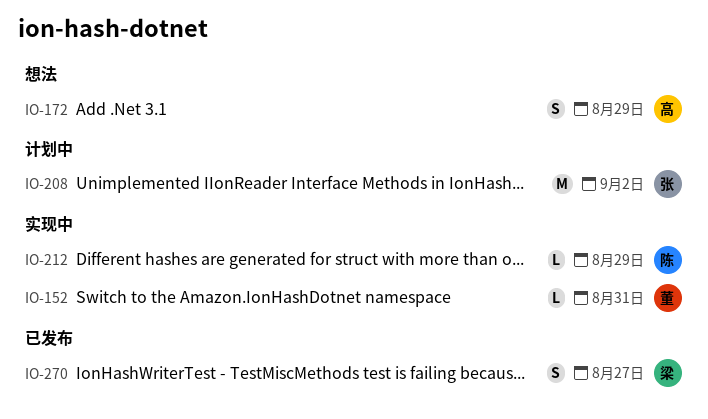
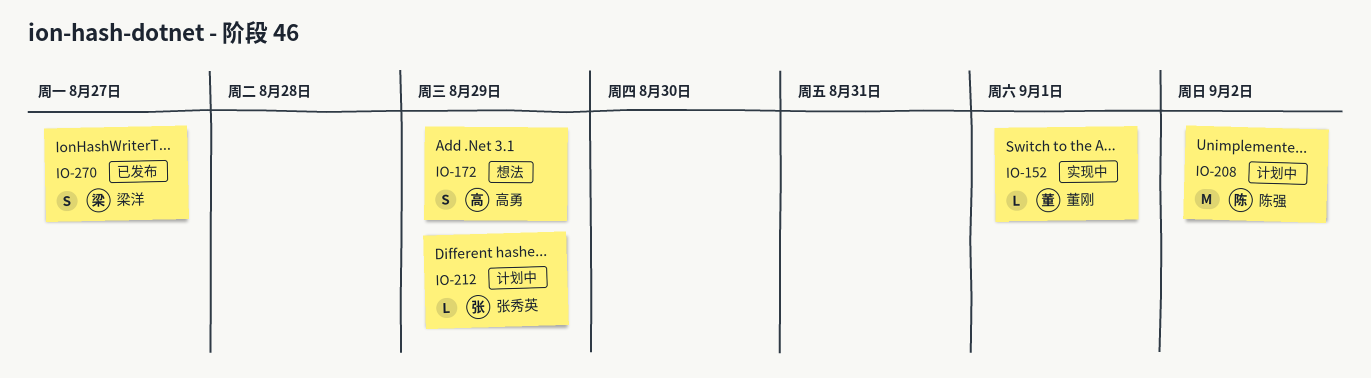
IO-152, due: Aug 31 -> Sep 1
IO-208, owner: 张秀英 -> 陈强
IO-212, status: 实现中 -> 计划中
IO-212, owner: 陈强 -> 张秀英

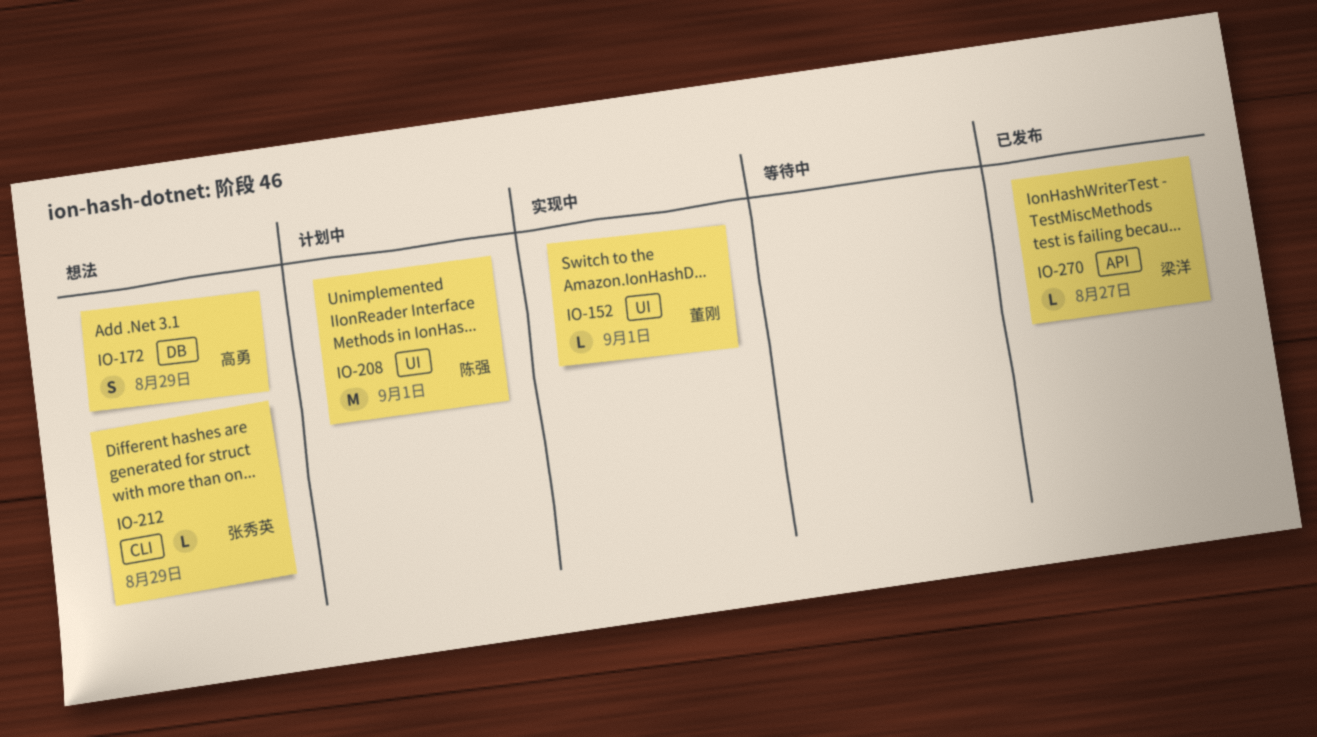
IO-208, due: Sep 2 -> Sep 1
IO-212, status: 计划中 -> 想法
IO-270, estimate: S -> L

